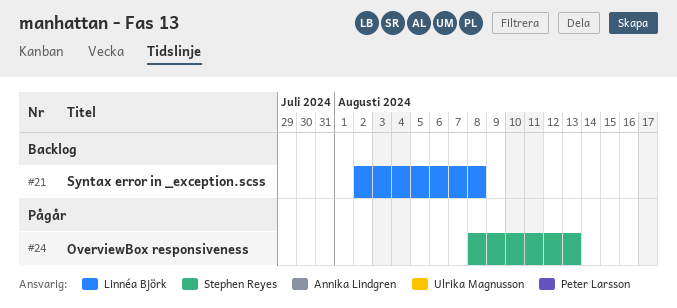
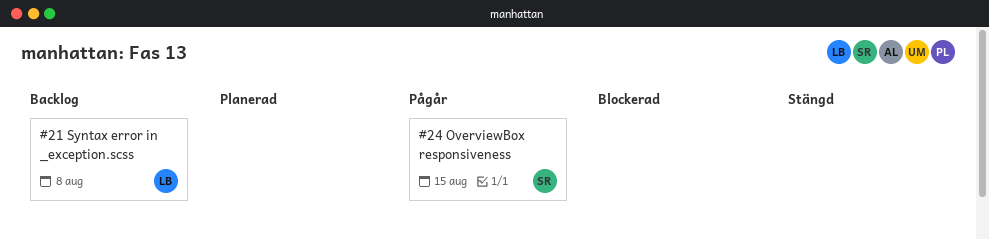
#24, due: Aug 13 -> Aug 15

